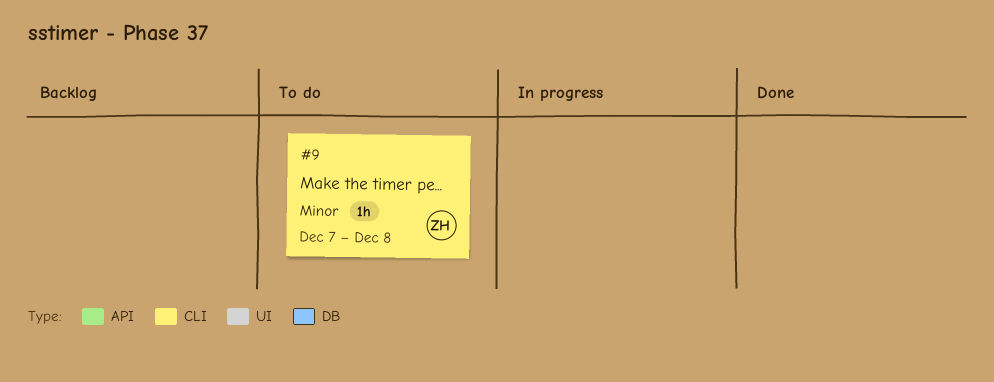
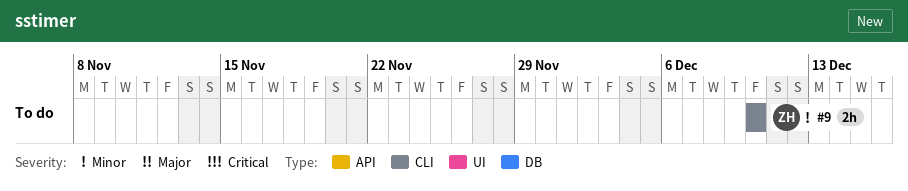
#9, estimate: 1h -> 2h
#9, start: Dec 7 -> Dec 10
#9, due: Dec 8 -> Dec 10

